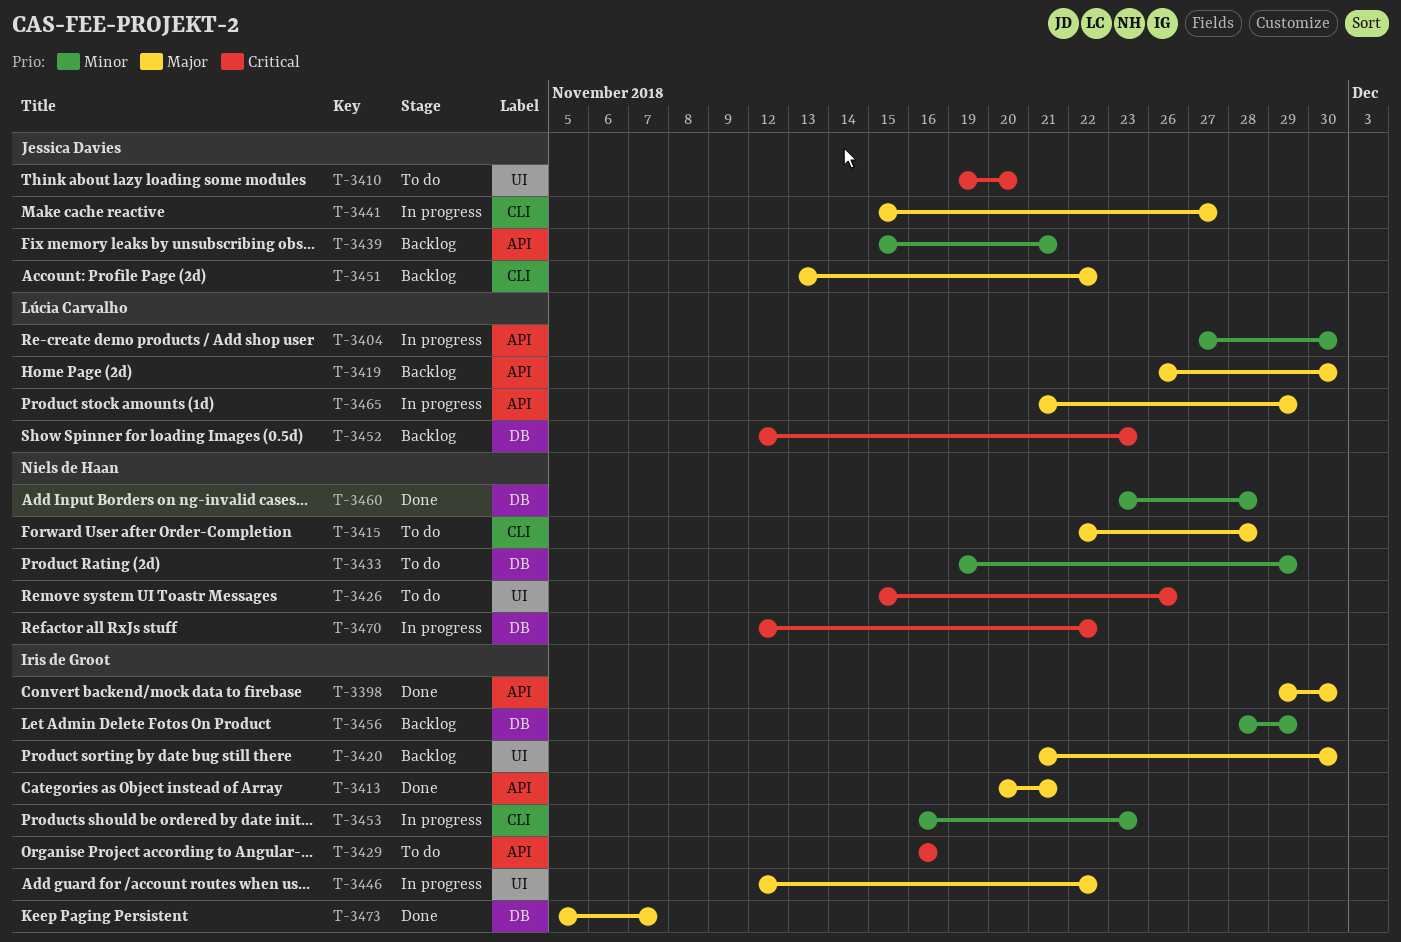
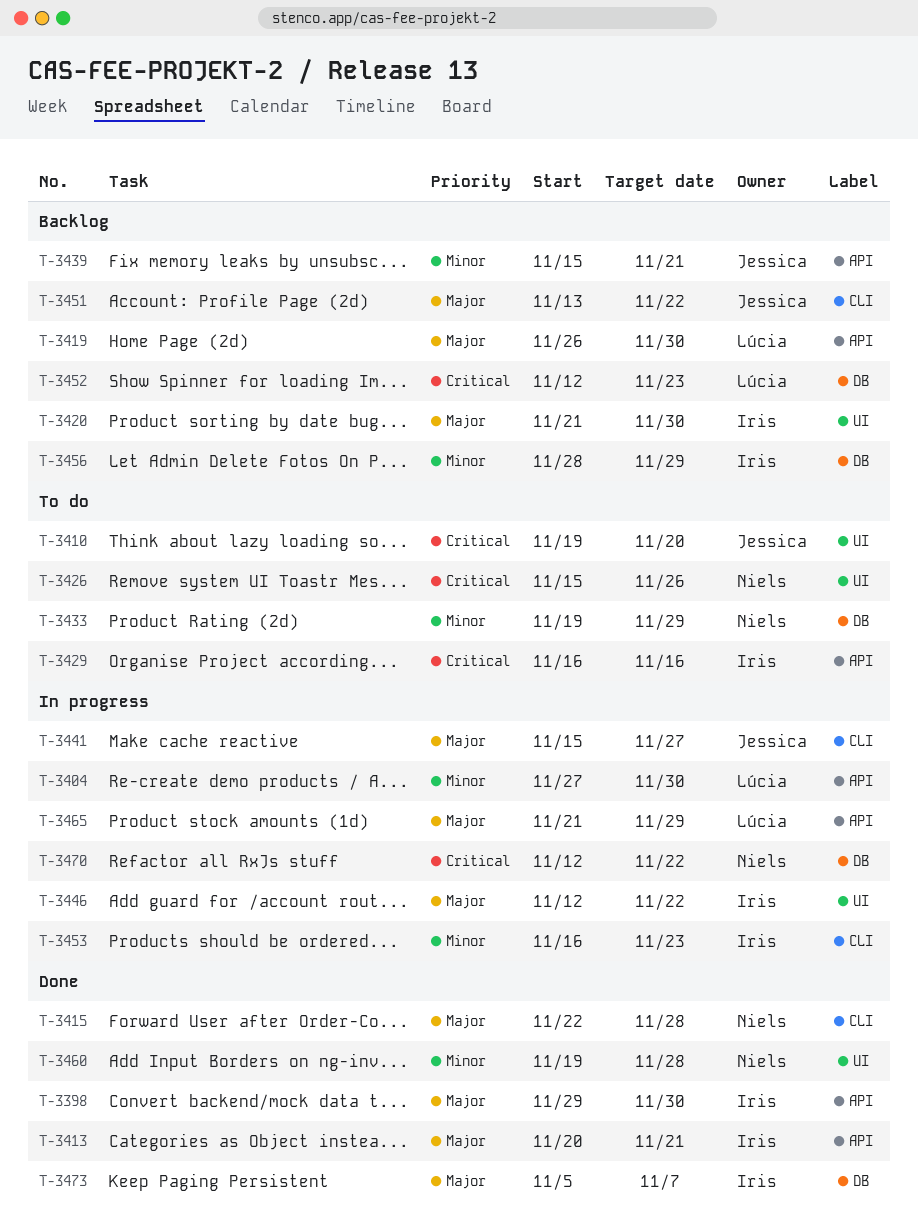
T-3415, status: To do -> Done
T-3460, label: DB -> UI
T-3460, start: Nov 23 -> Nov 19

